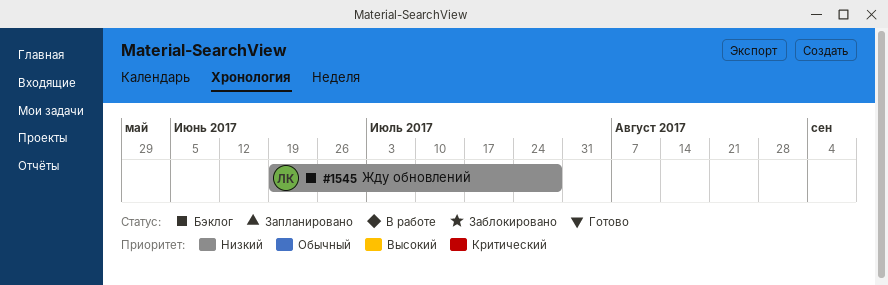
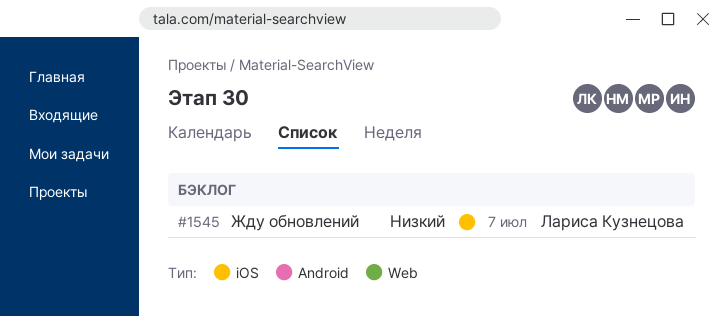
#1545, due: Jul 28 -> Jul 7

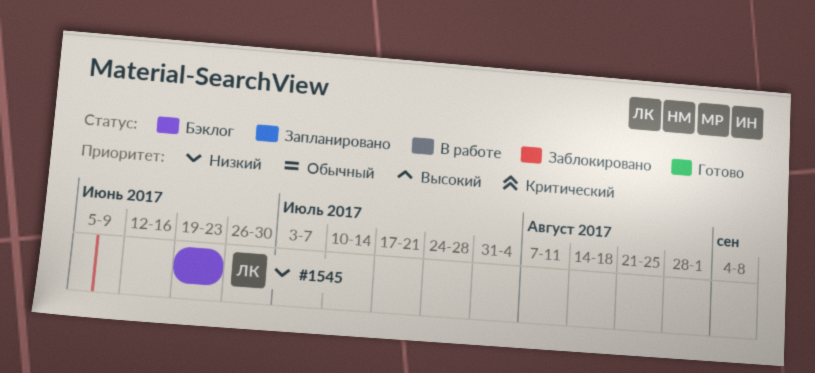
#1545, due: Jul 7 -> Jun 23

